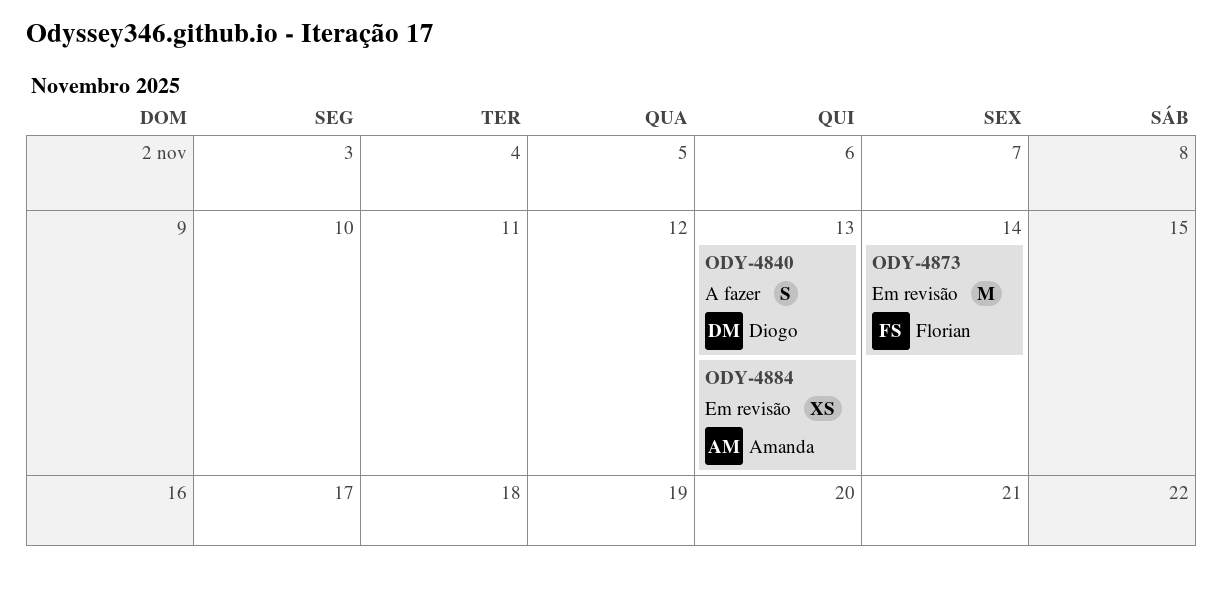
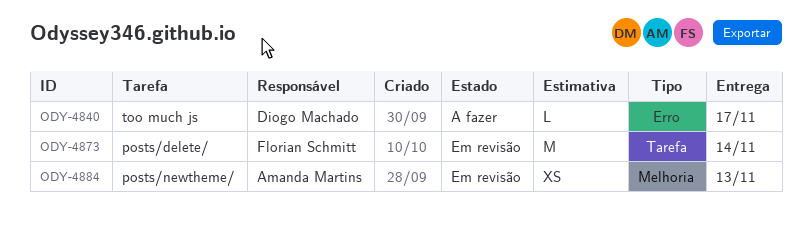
ODY-4840, estimate: S -> L
ODY-4840, due: Nov 13 -> Nov 17

